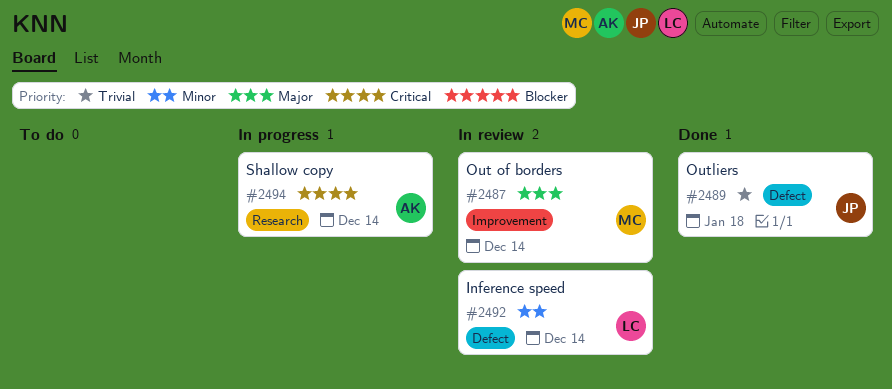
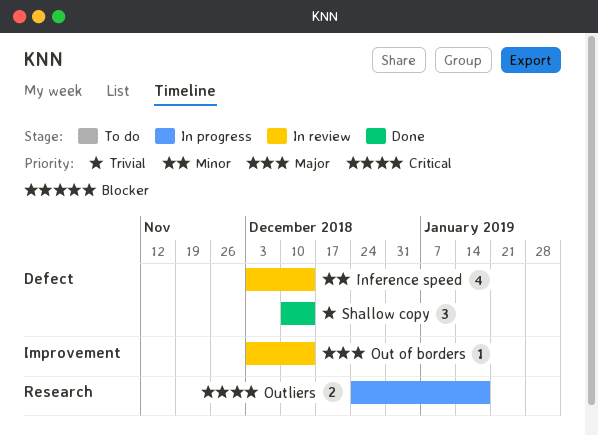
Outliers, status: Done -> In progress
Outliers, priority: Trivial -> Critical
Outliers, label: Defect -> Research
Shallow copy, status: In progress -> Done
Shallow copy, priority: Critical -> Trivial
Shallow copy, label: Research -> Defect

